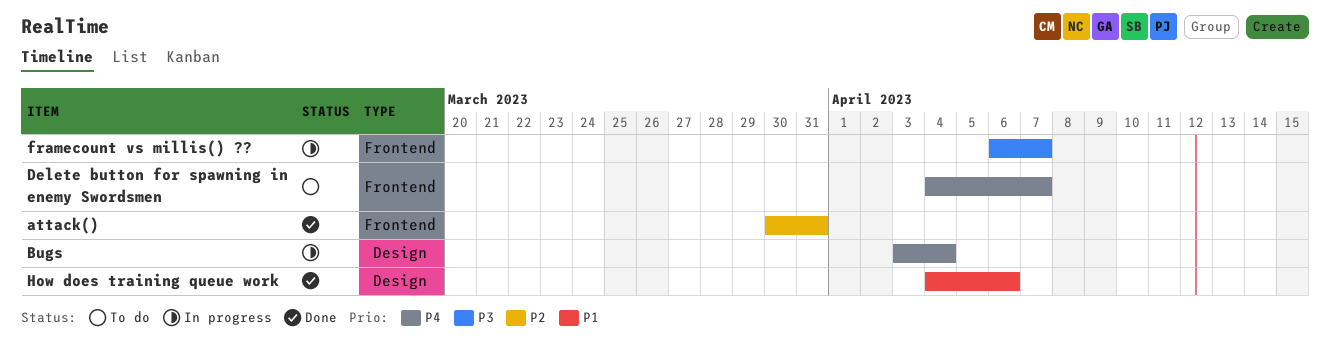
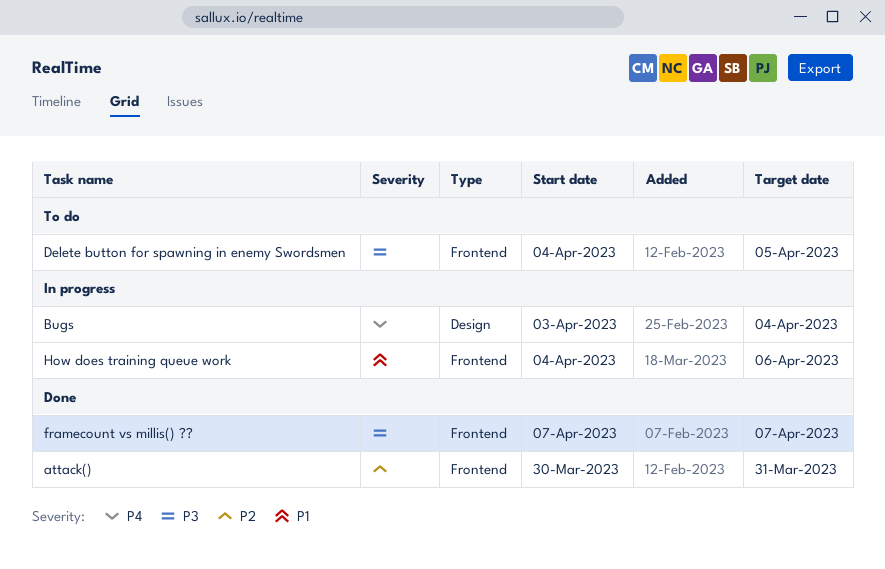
Delete button for spawning in enemy Swordsmen, priority: P4 -> P3
Delete button for spawning in enemy Swordsmen, due: Apr 7 -> Apr 5
framecount vs millis() ??, status: In progress -> Done
framecount vs millis() ??, start: Apr 6 -> Apr 7
How does training queue work, status: Done -> In progress
How does training queue work, label: Design -> Frontend

